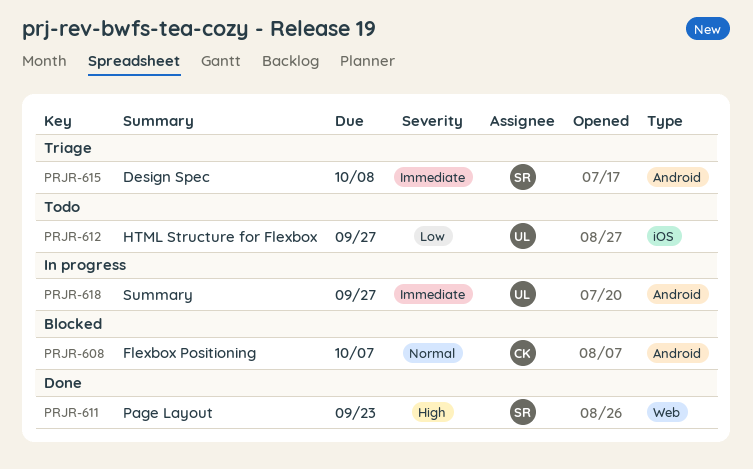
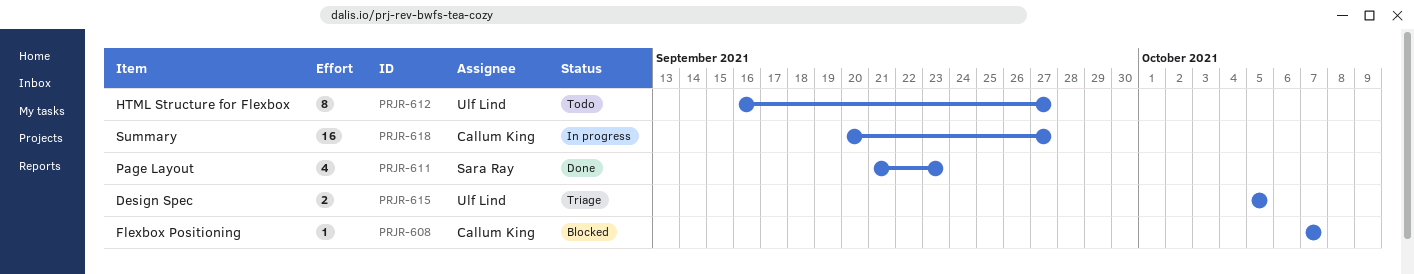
PRJR-615, owner: Sara Ray -> Ulf Lind
PRJR-615, due: Oct 8 -> Oct 5
PRJR-618, owner: Ulf Lind -> Callum King

